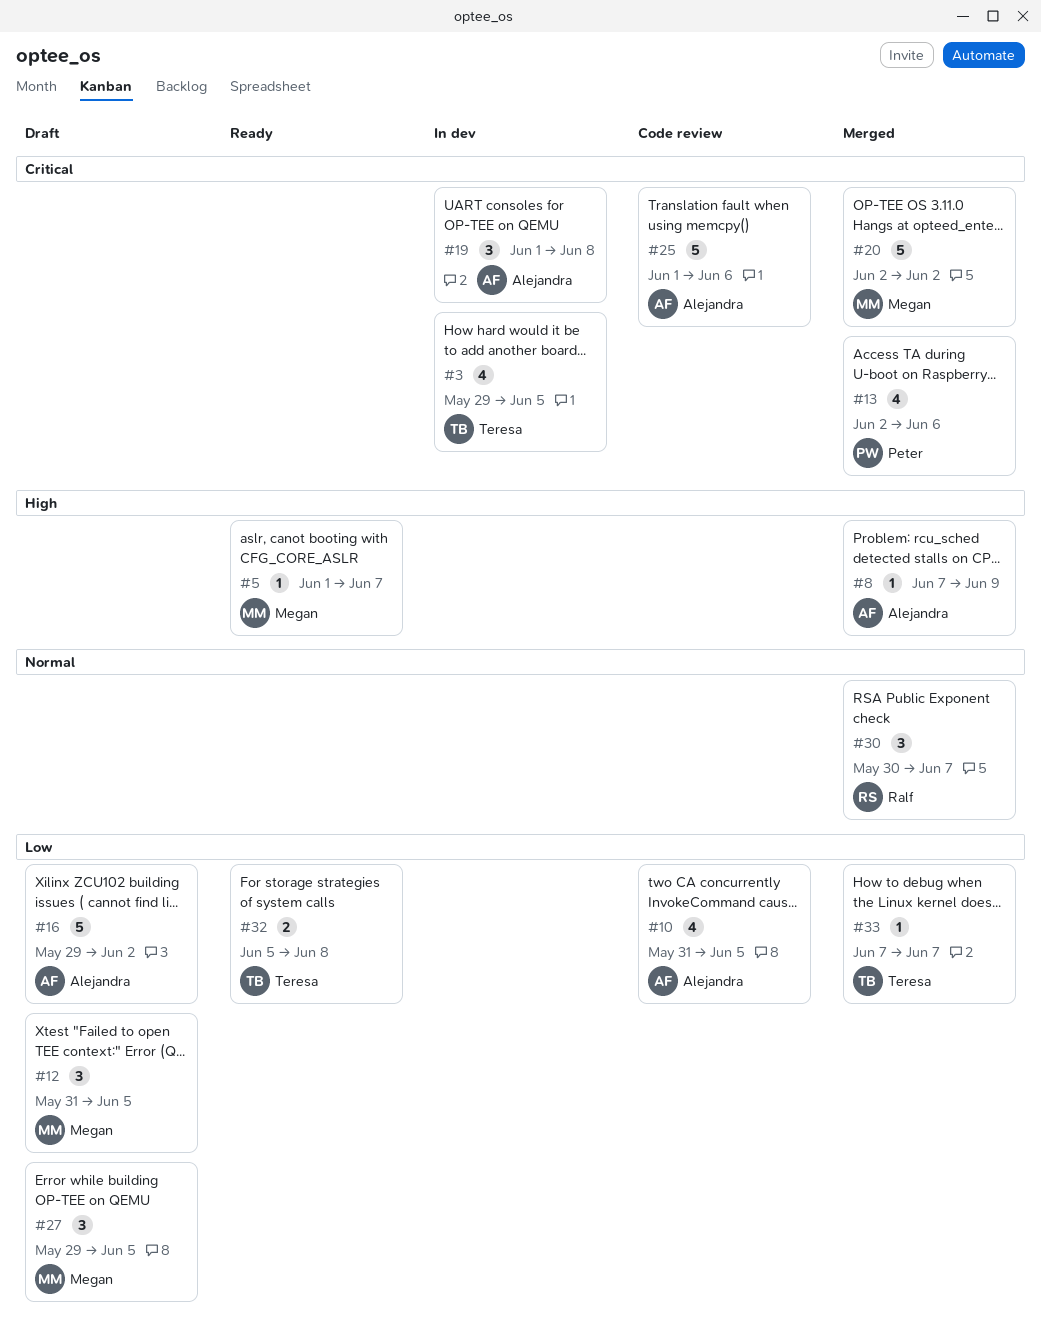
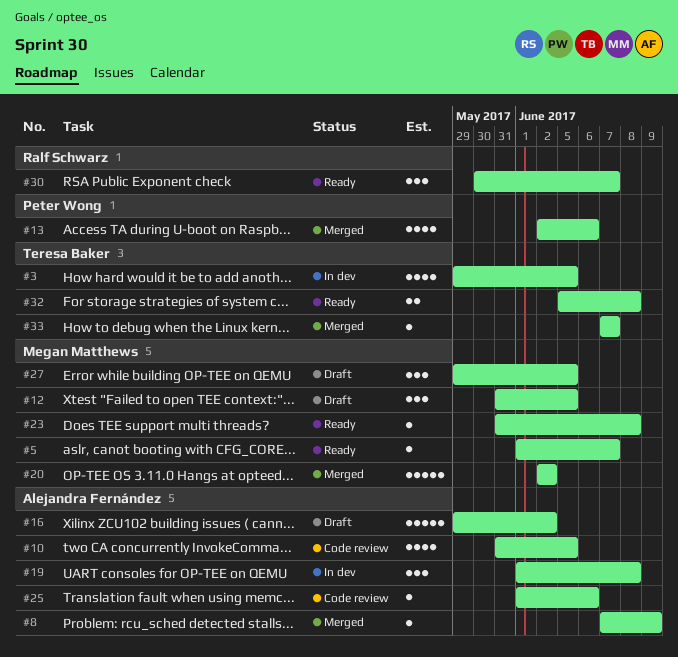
#23: none -> present
#25, estimate: 5 -> 1
#30, status: Merged -> Ready

